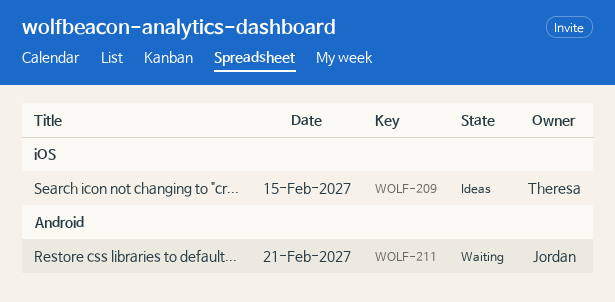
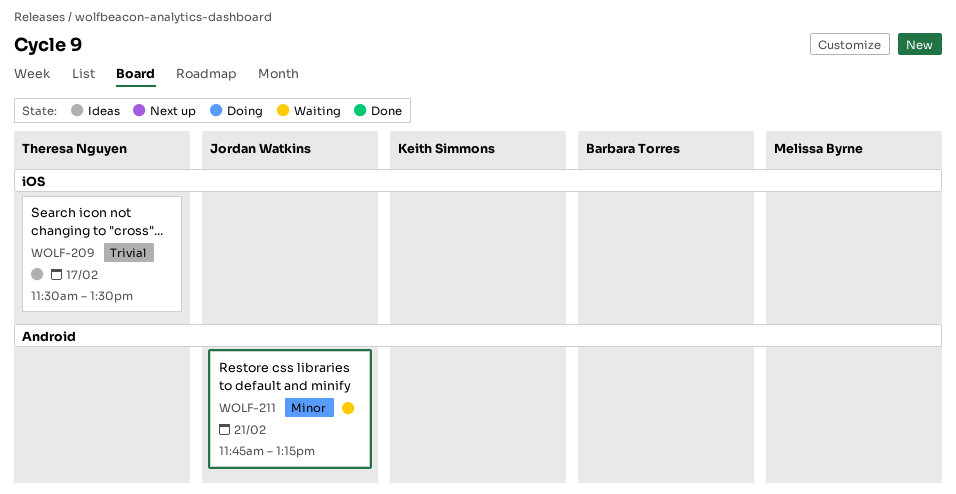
WOLF-209, day: Feb 15 -> Feb 17

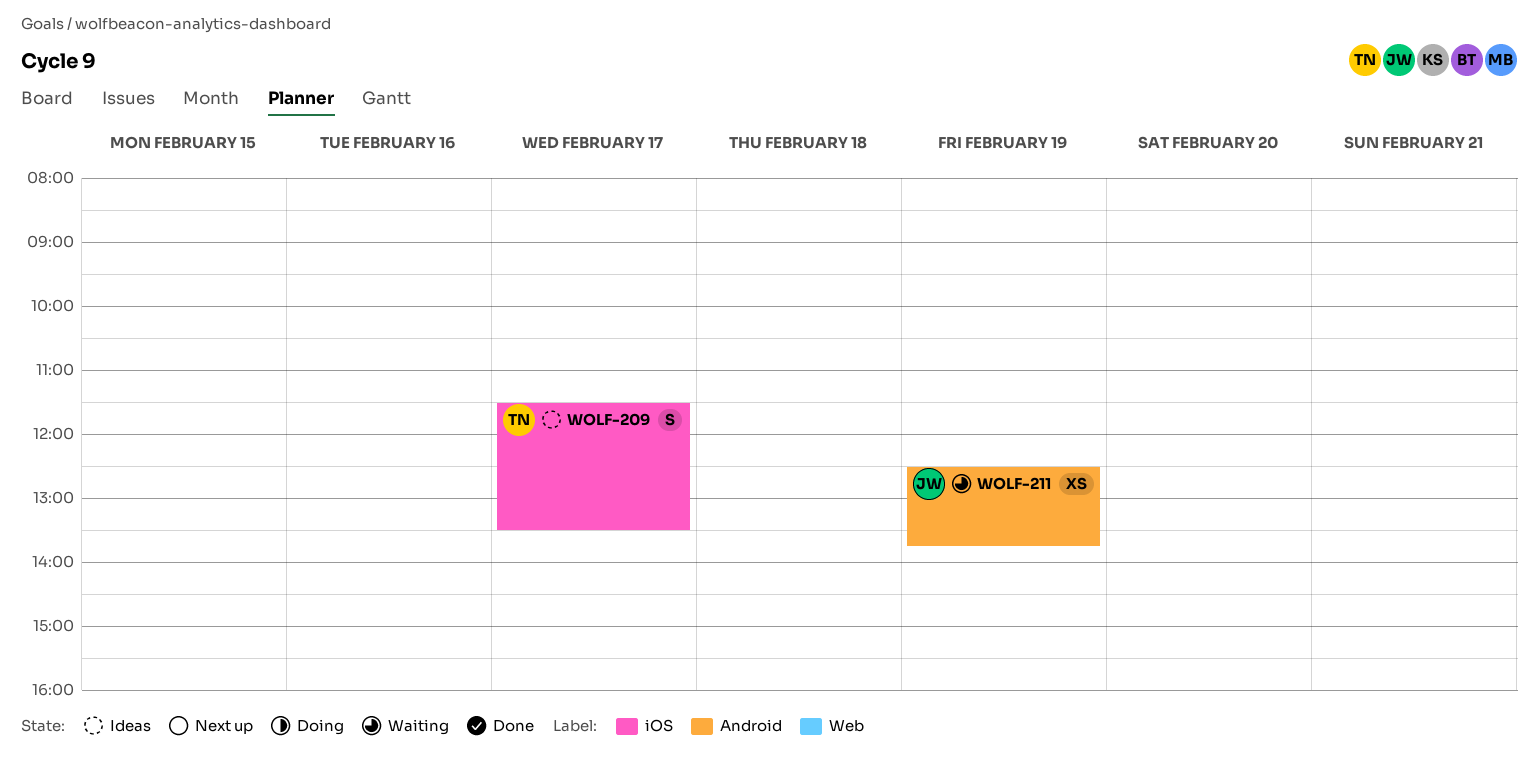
WOLF-211, day: Feb 21 -> Feb 19
WOLF-211, begins: 11:45 -> 12:30
WOLF-211, ends: 13:15 -> 13:45

